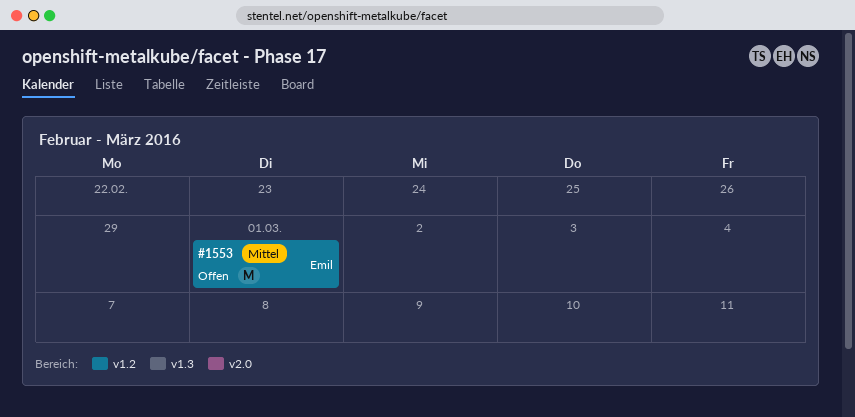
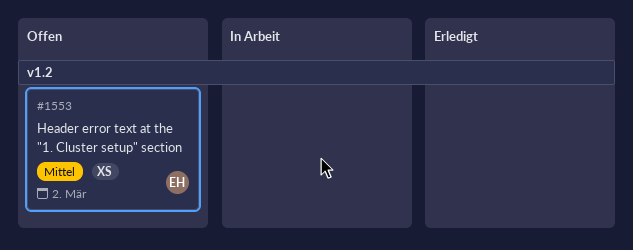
#1553, estimate: M -> XS
#1553, due: Mar 1 -> Mar 2

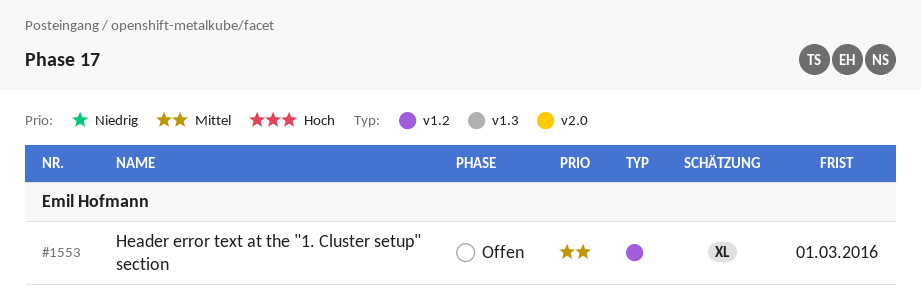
#1553, estimate: XS -> XL
#1553, due: Mar 2 -> Mar 1

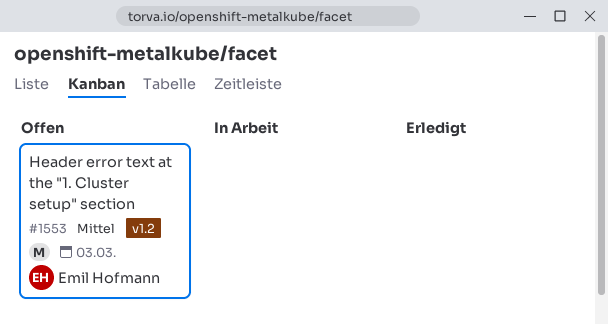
#1553, estimate: XL -> M
#1553, due: Mar 1 -> Mar 3

